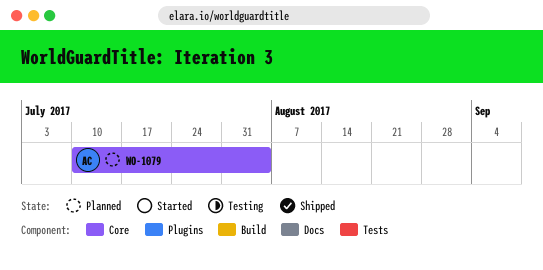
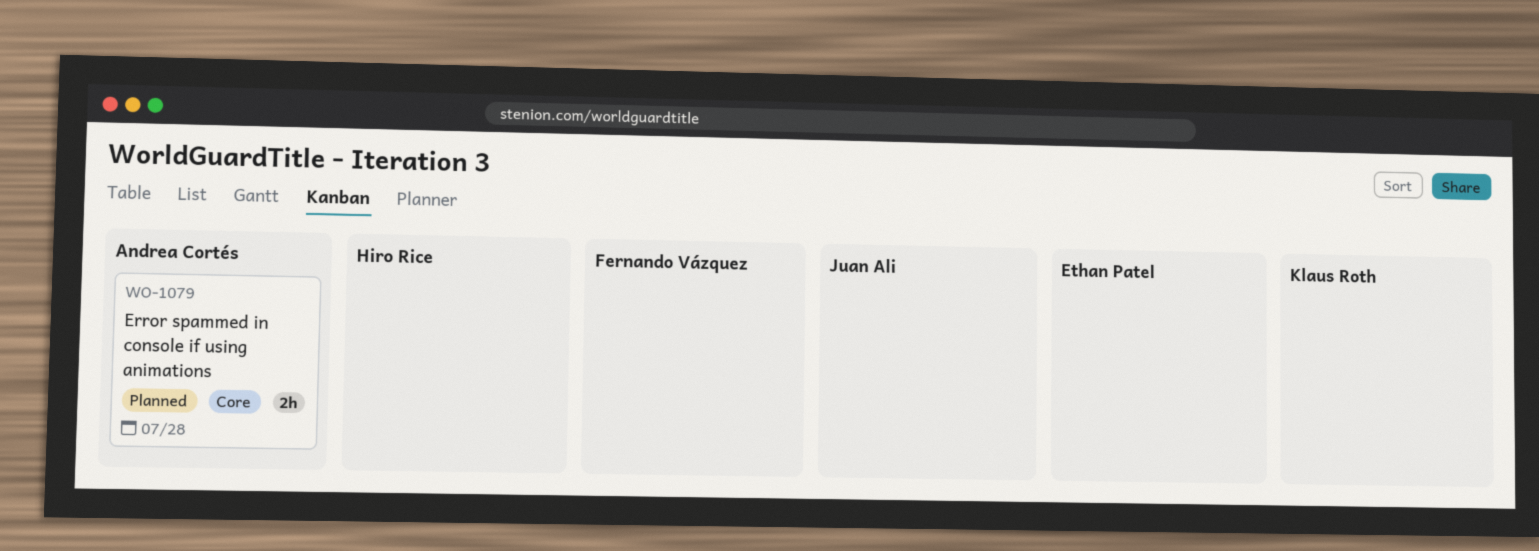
WO-1079, due: Aug 4 -> Jul 28

